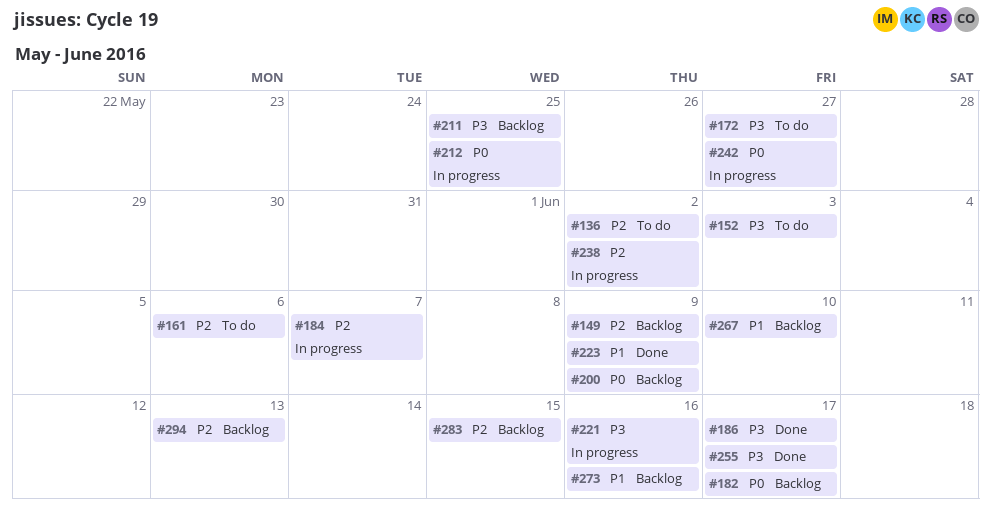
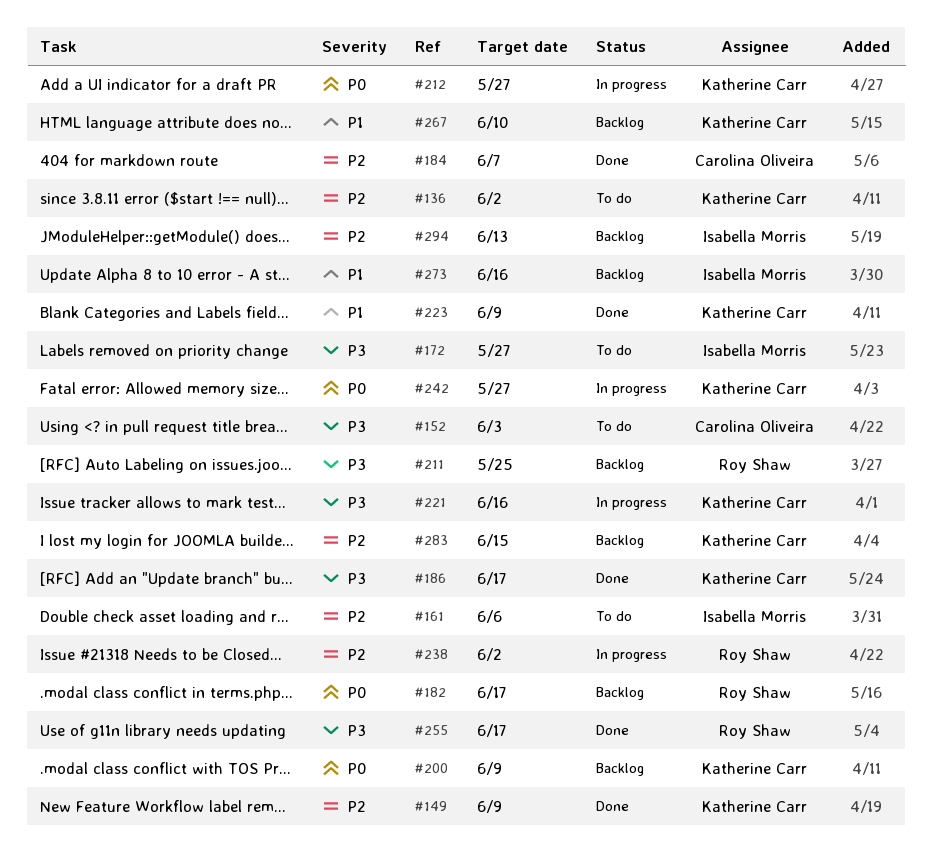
#149, status: Backlog -> Done
#184, status: In progress -> Done
#212, due: May 25 -> May 27

